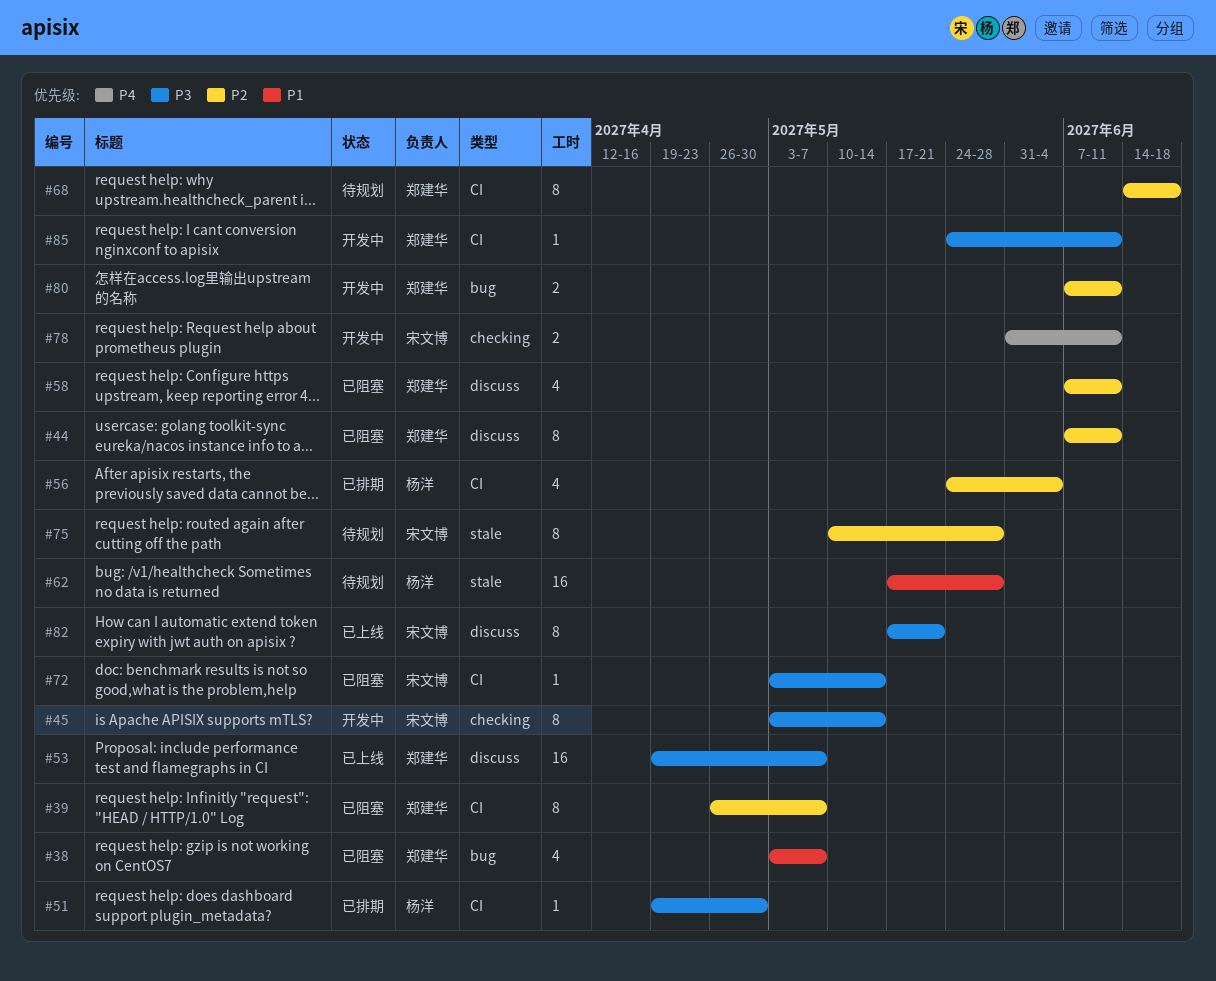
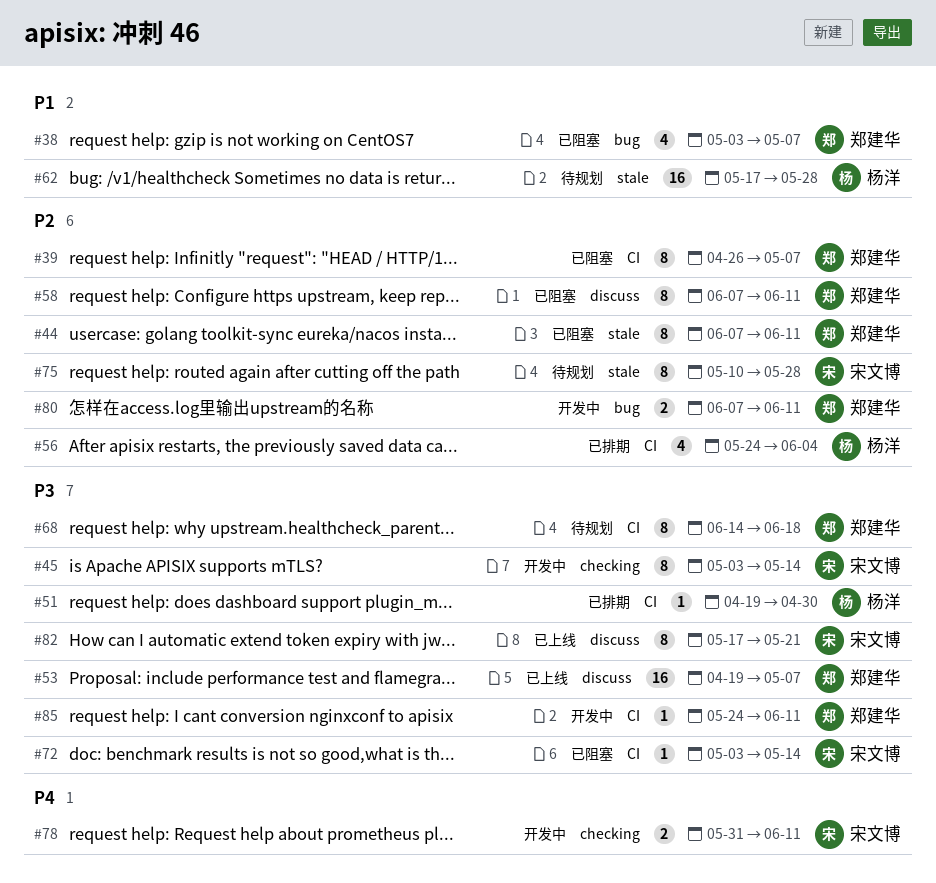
#44, label: discuss -> stale
#58, estimate: 4 -> 8
#68, priority: P2 -> P3

